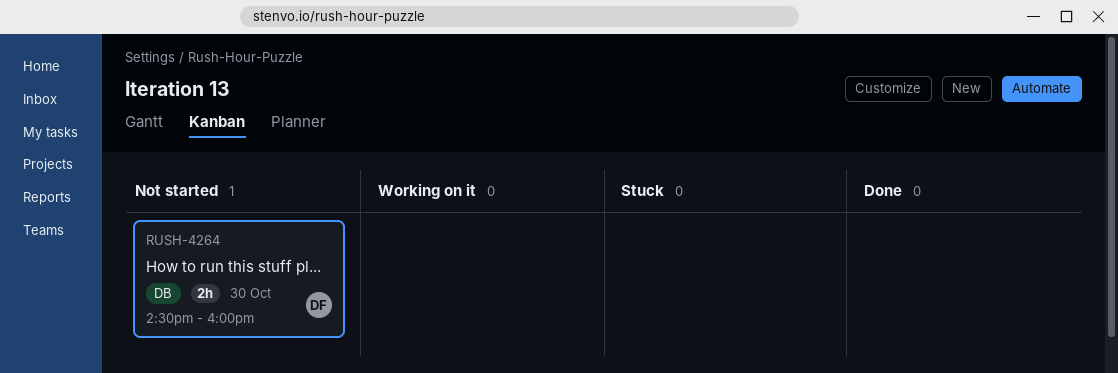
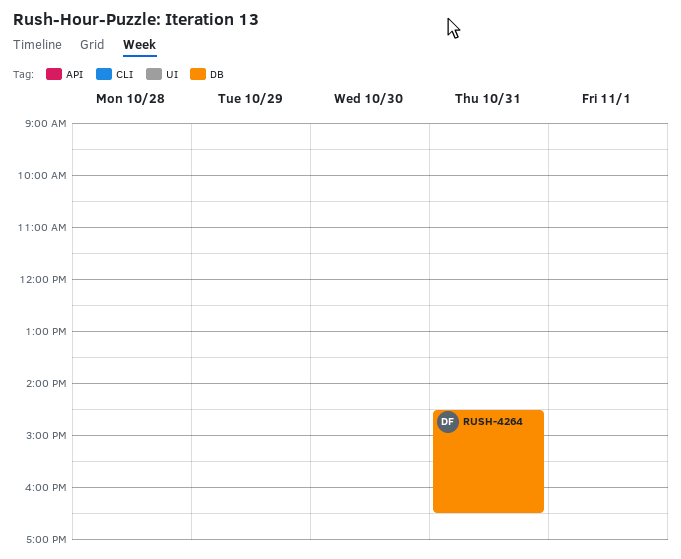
RUSH-4264, day: Oct 30 -> Oct 31
RUSH-4264, ends: 16:00 -> 16:30

